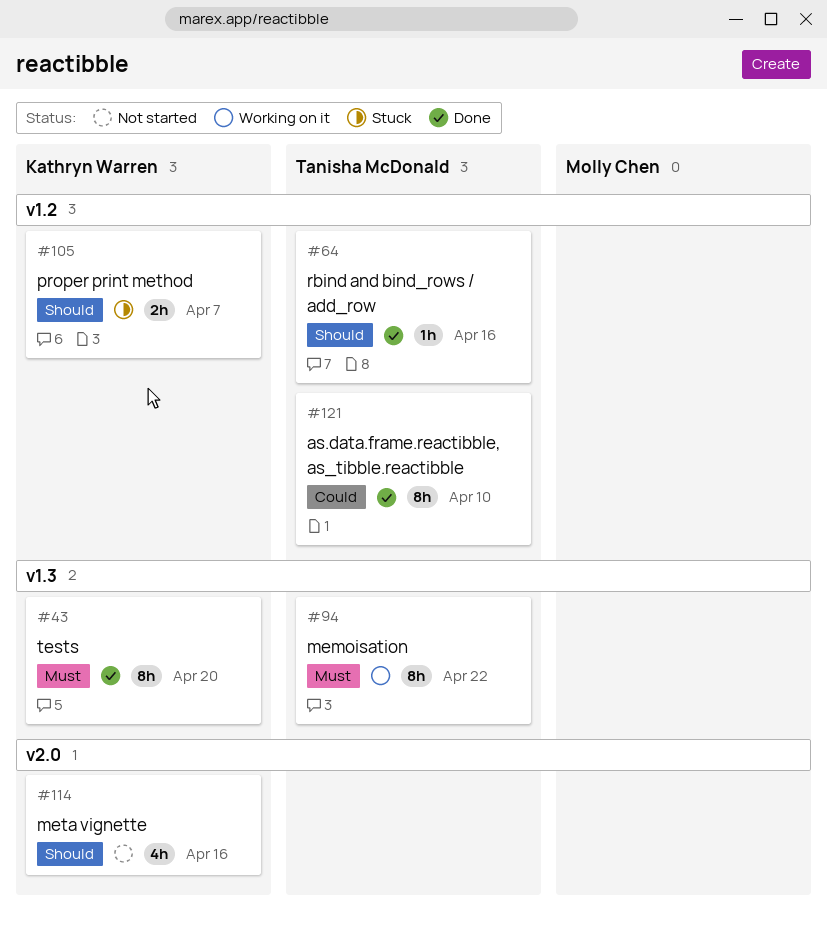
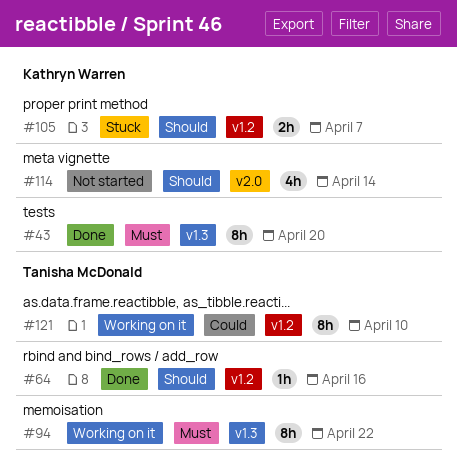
#114, due: Apr 16 -> Apr 14
#121, status: Done -> Working on it

